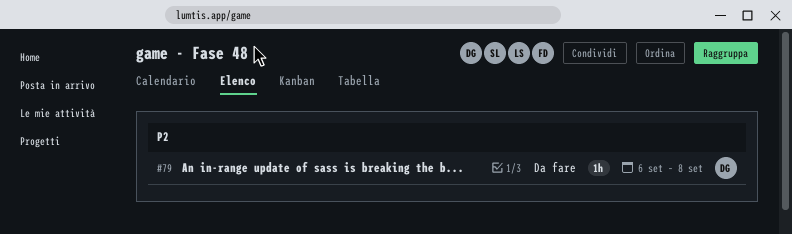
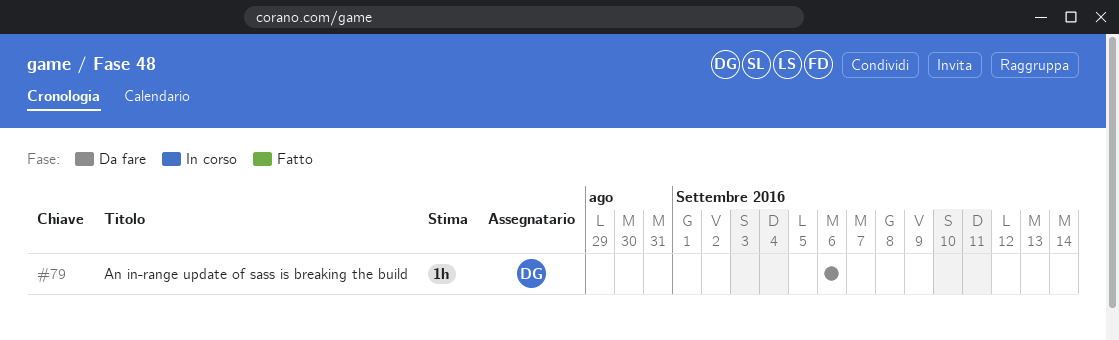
#79, due: Sep 8 -> Sep 6

